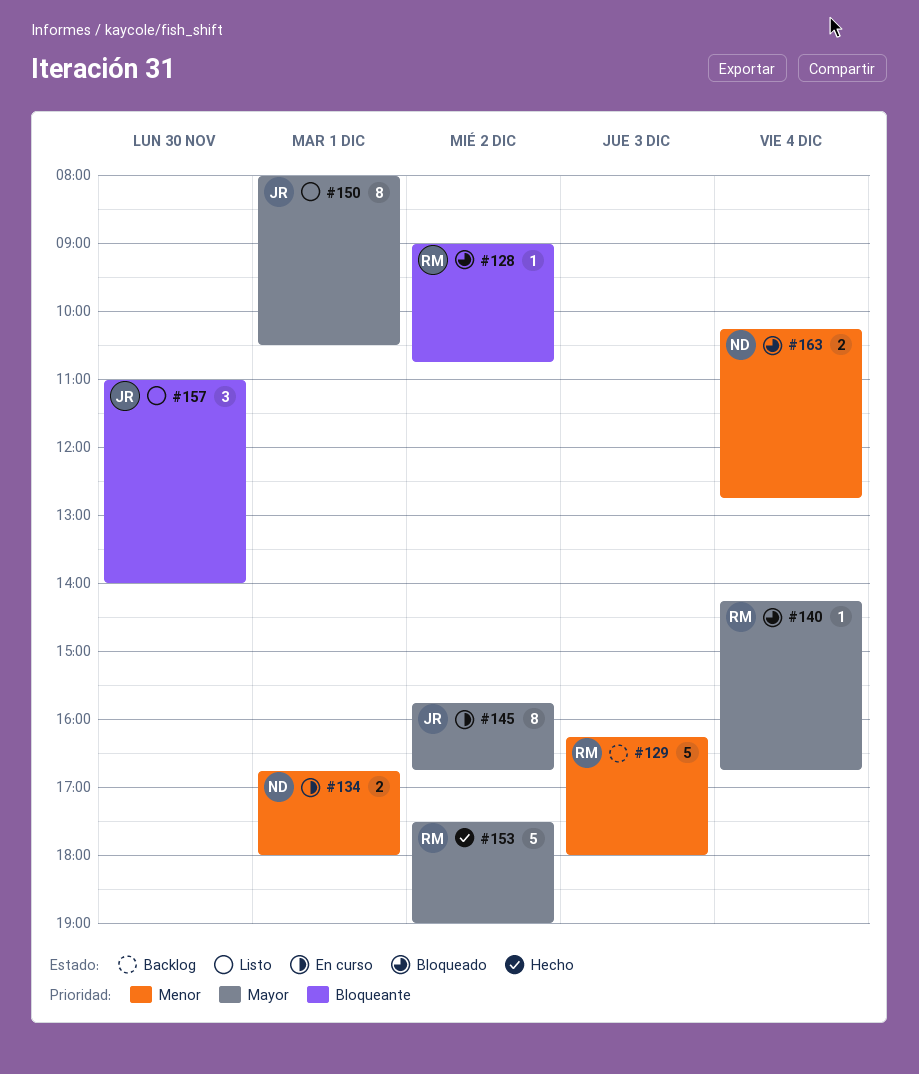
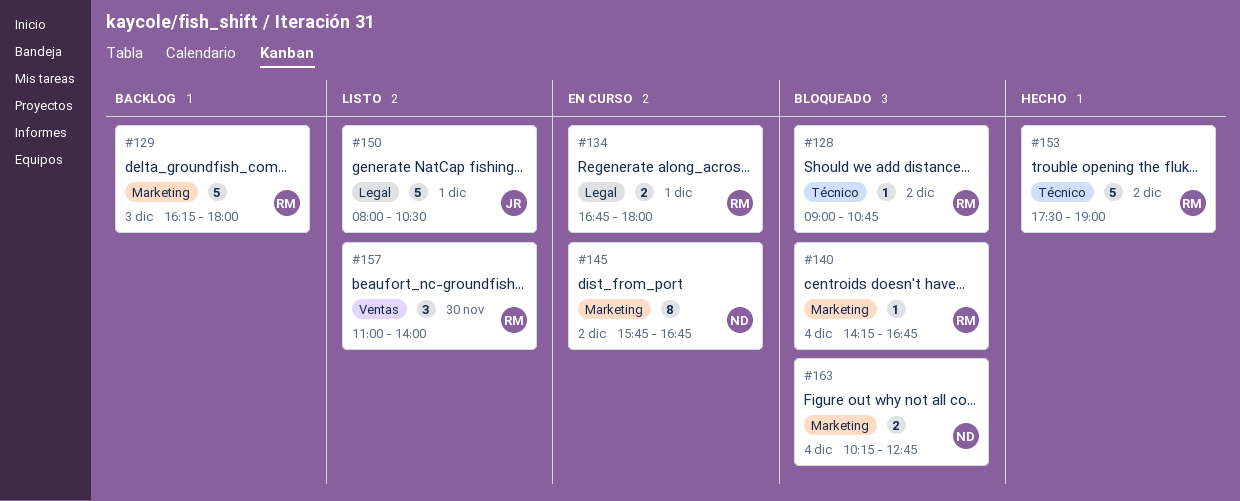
#134, owner: ND -> RM
#145, owner: JR -> ND
#150, estimate: 8 -> 5
#157, owner: JR -> RM

